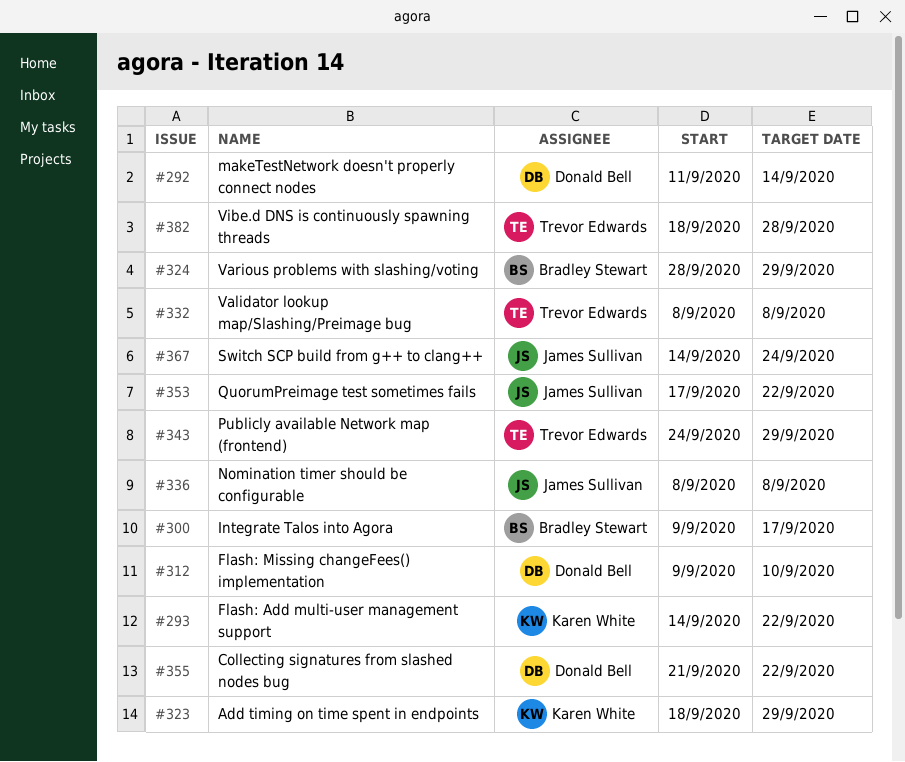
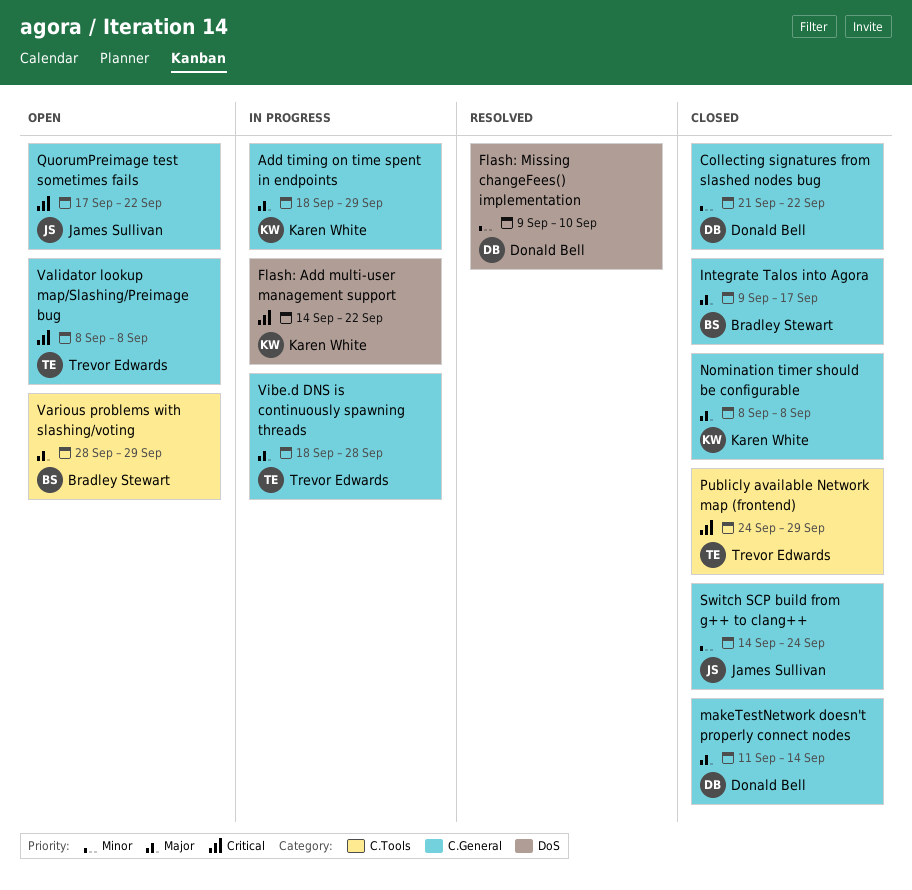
Nomination timer should be configurable, owner: James Sullivan -> Karen White

